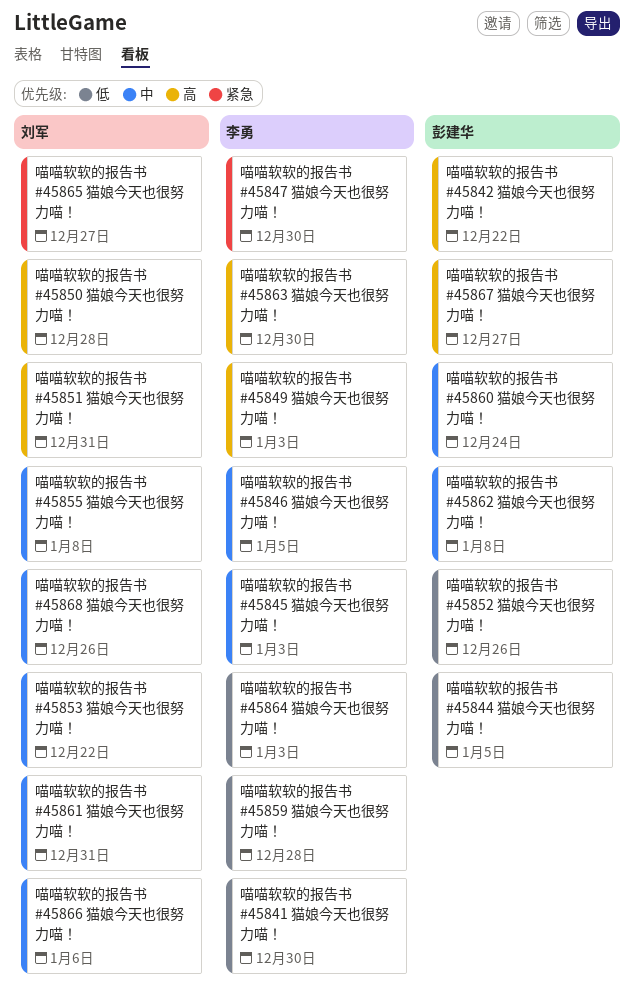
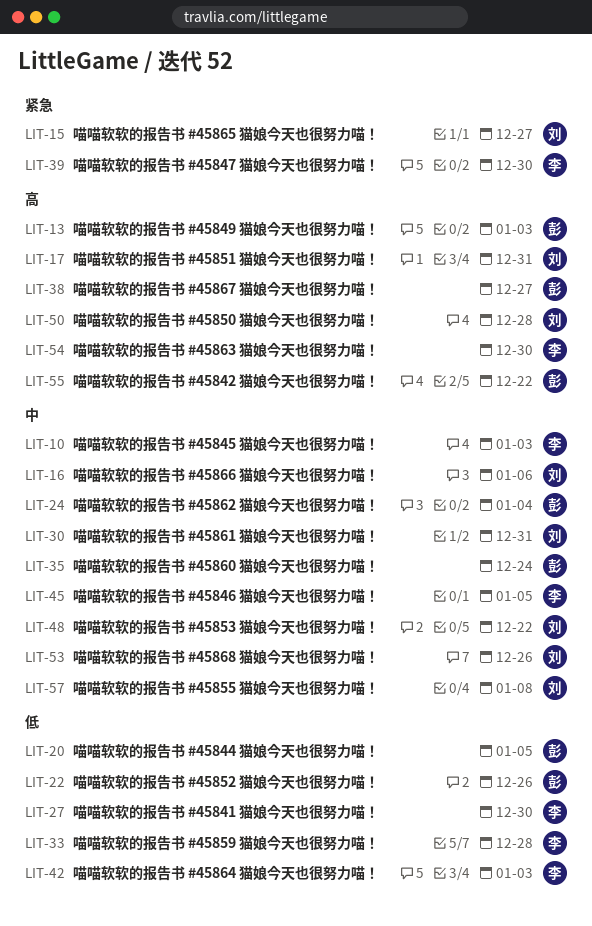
喵喵软软的报告书 #45849 猫娘今天也很努力喵！, owner: 李勇 -> 彭建华
喵喵软软的报告书 #45862 猫娘今天也很努力喵！, due: Jan 8 -> Jan 4

